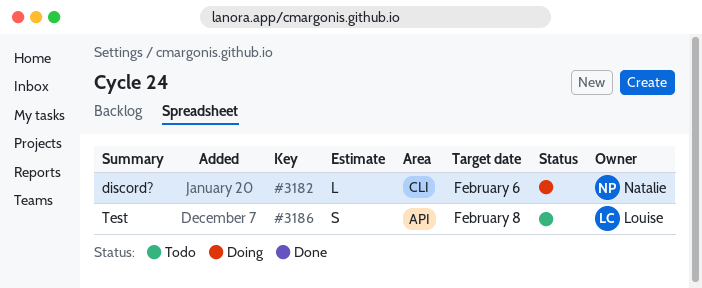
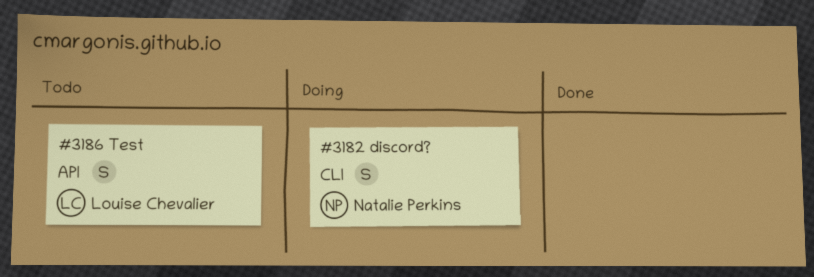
#3182, estimate: L -> S

